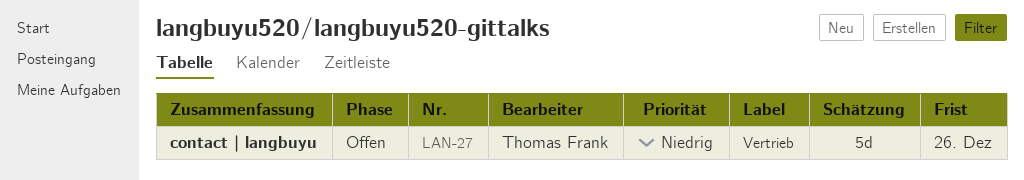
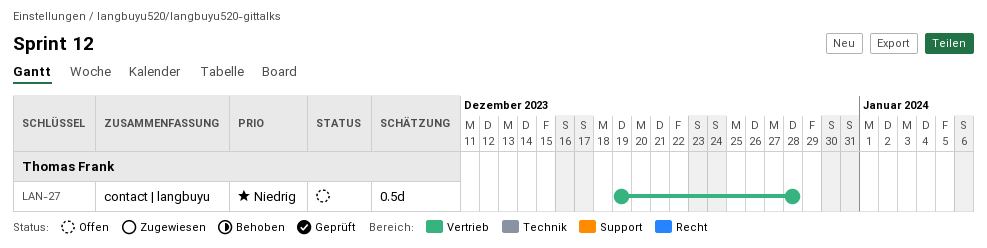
LAN-27, estimate: 5d -> 0.5d
LAN-27, due: Dec 26 -> Dec 28

